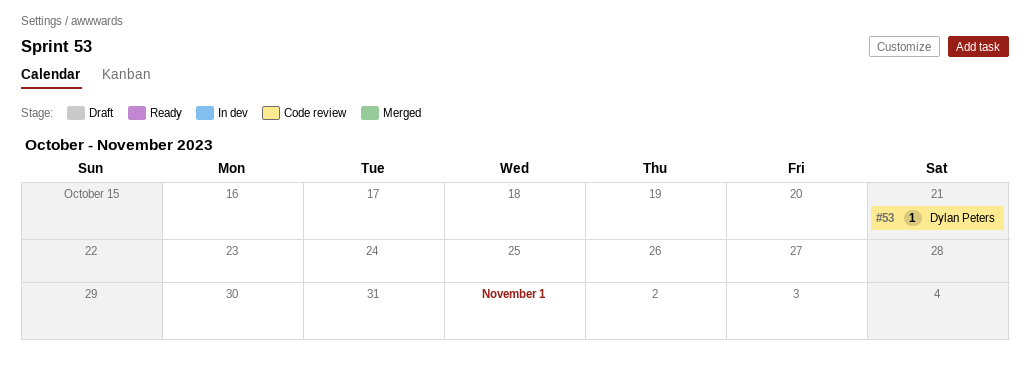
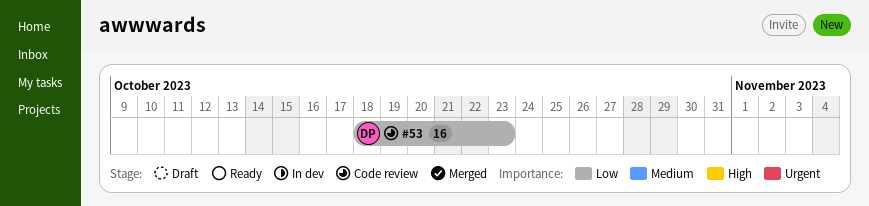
#53, estimate: 1 -> 16
#53, due: Oct 21 -> Oct 23

